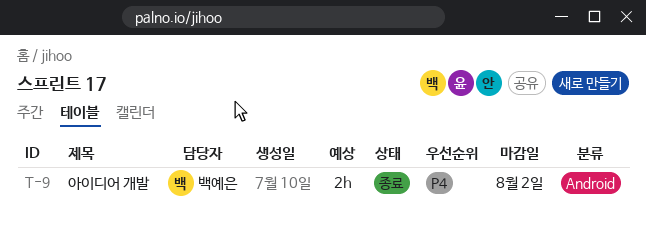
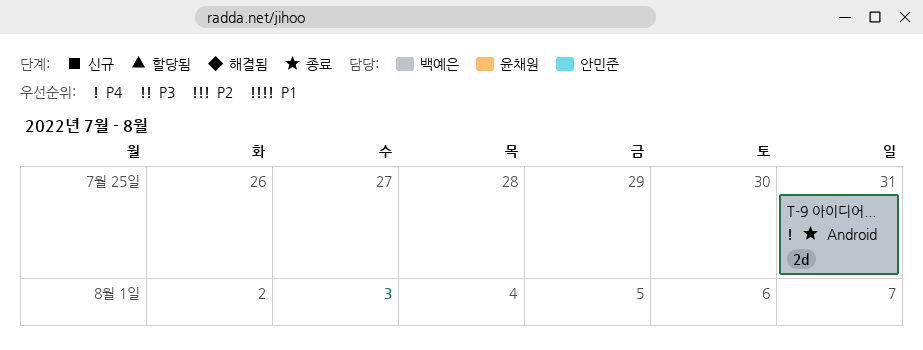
T-9, estimate: 2h -> 2d
T-9, due: Aug 2 -> Jul 31

